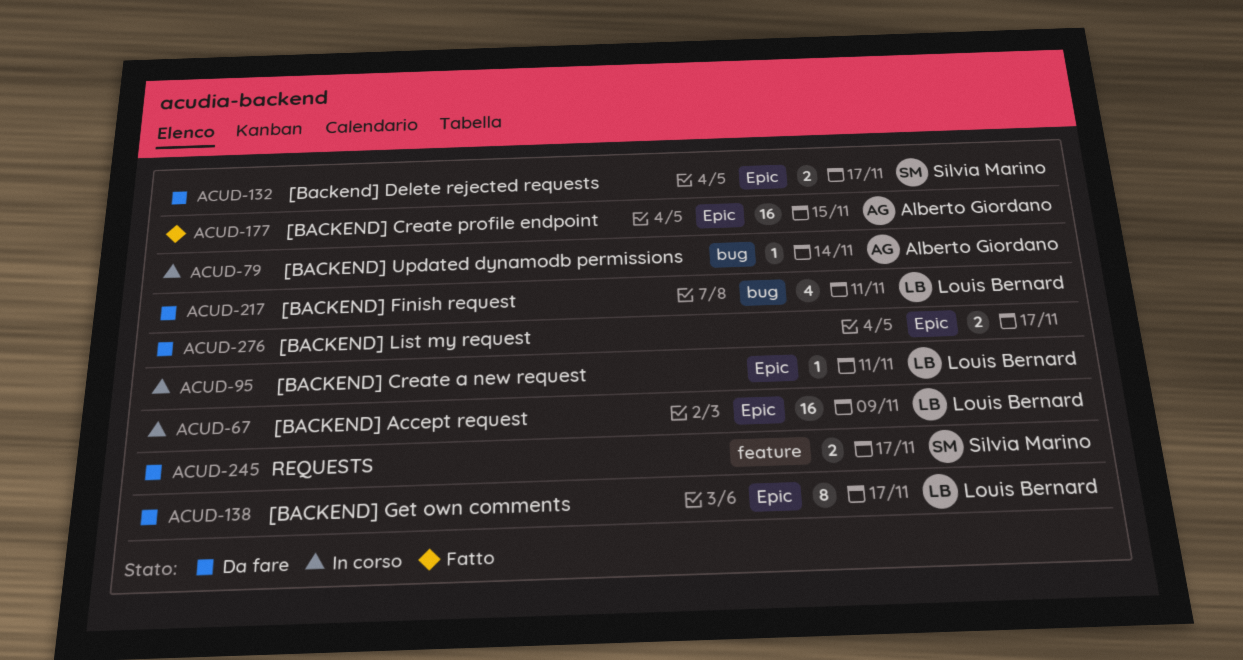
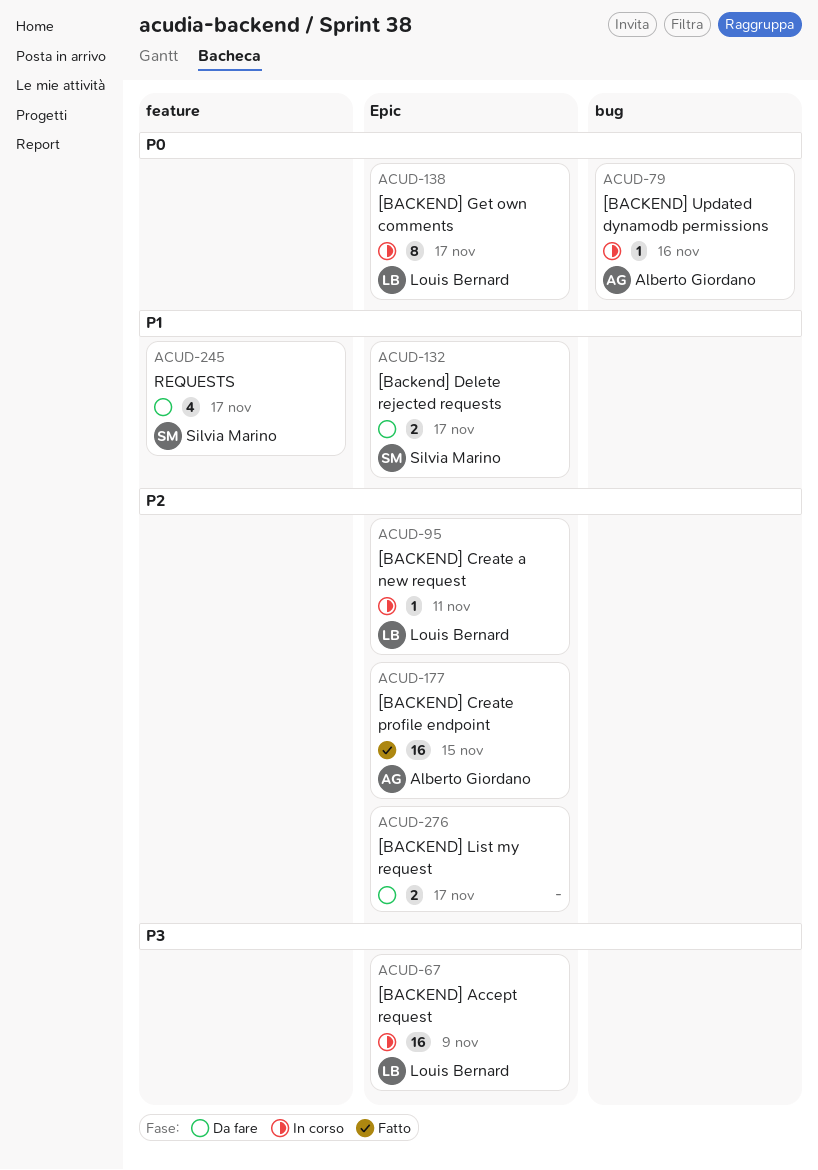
ACUD-79, due: Nov 14 -> Nov 16
ACUD-138, status: Da fare -> In corso
ACUD-217: present -> none
ACUD-245, estimate: 2 -> 4

